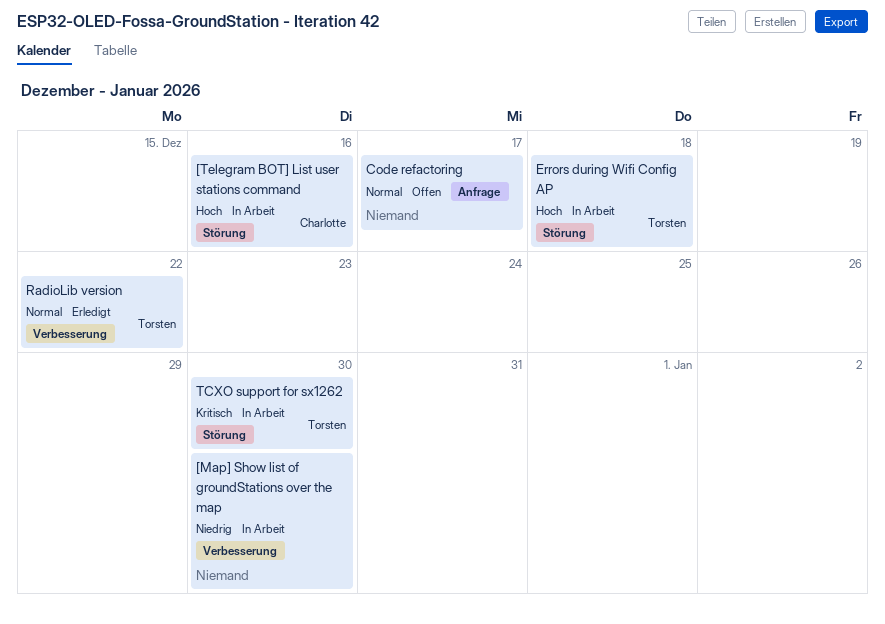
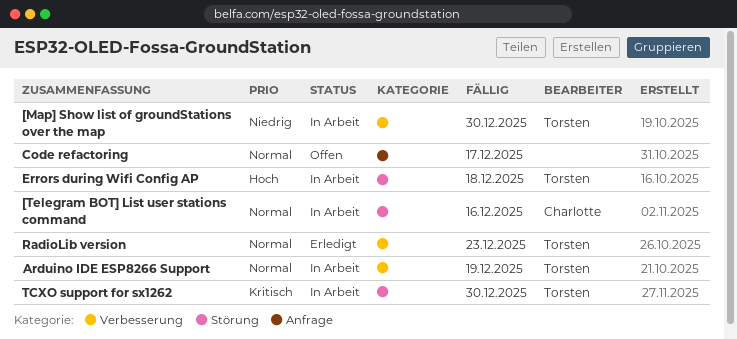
[Map] Show list of groundStations over the map, owner: none -> Torsten
[Telegram BOT] List user stations command, priority: Hoch -> Normal
Arduino IDE ESP8266 Support: none -> present
RadioLib version, due: Dec 22 -> Dec 23

